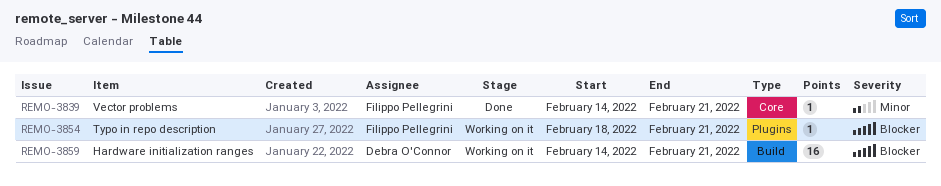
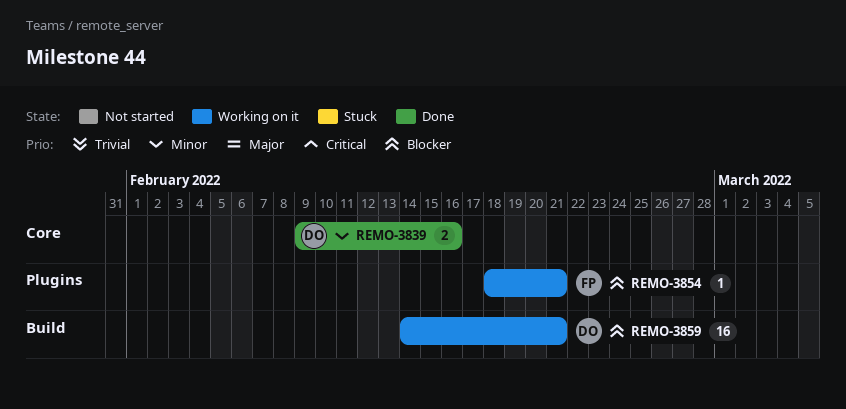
REMO-3839, owner: Filippo Pellegrini -> Debra O'Connor
REMO-3839, estimate: 1 -> 2
REMO-3839, start: Feb 14 -> Feb 9
REMO-3839, due: Feb 21 -> Feb 16

